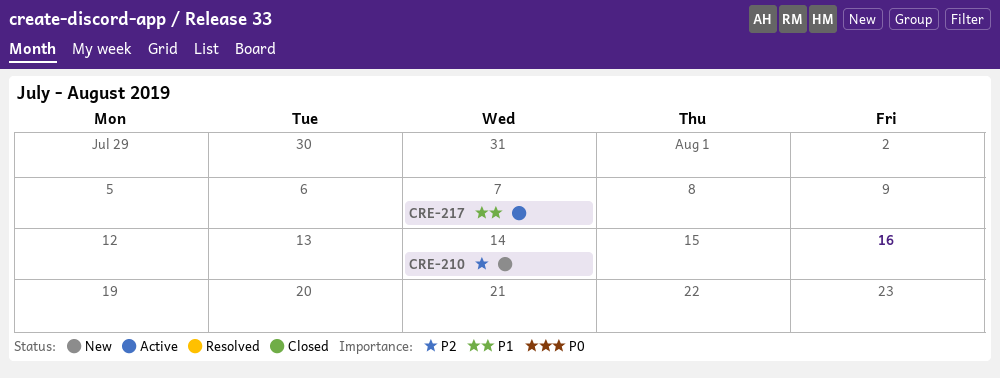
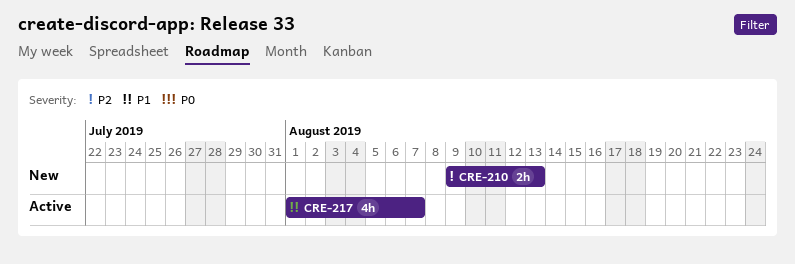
CRE-210, due: Aug 14 -> Aug 13

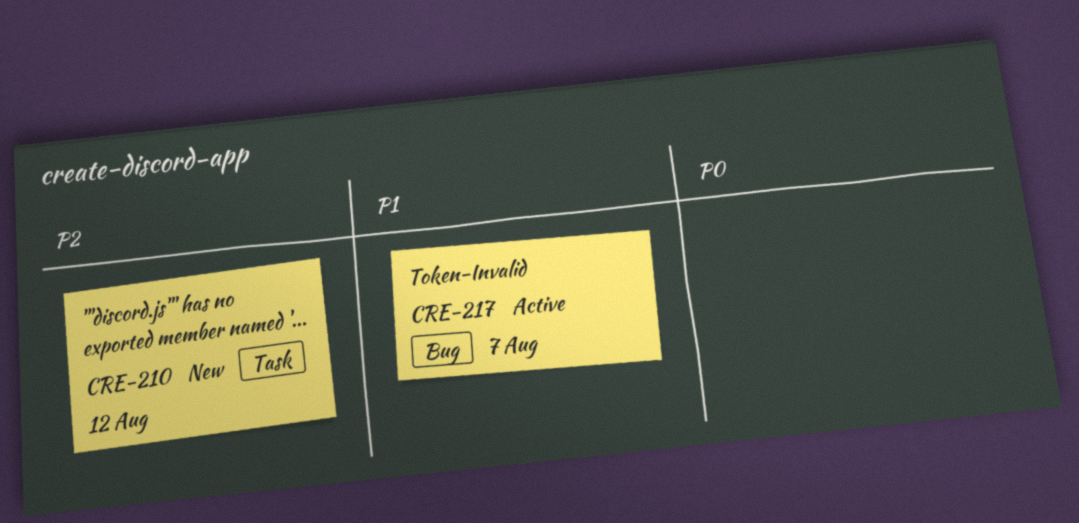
CRE-210, due: Aug 13 -> Aug 12

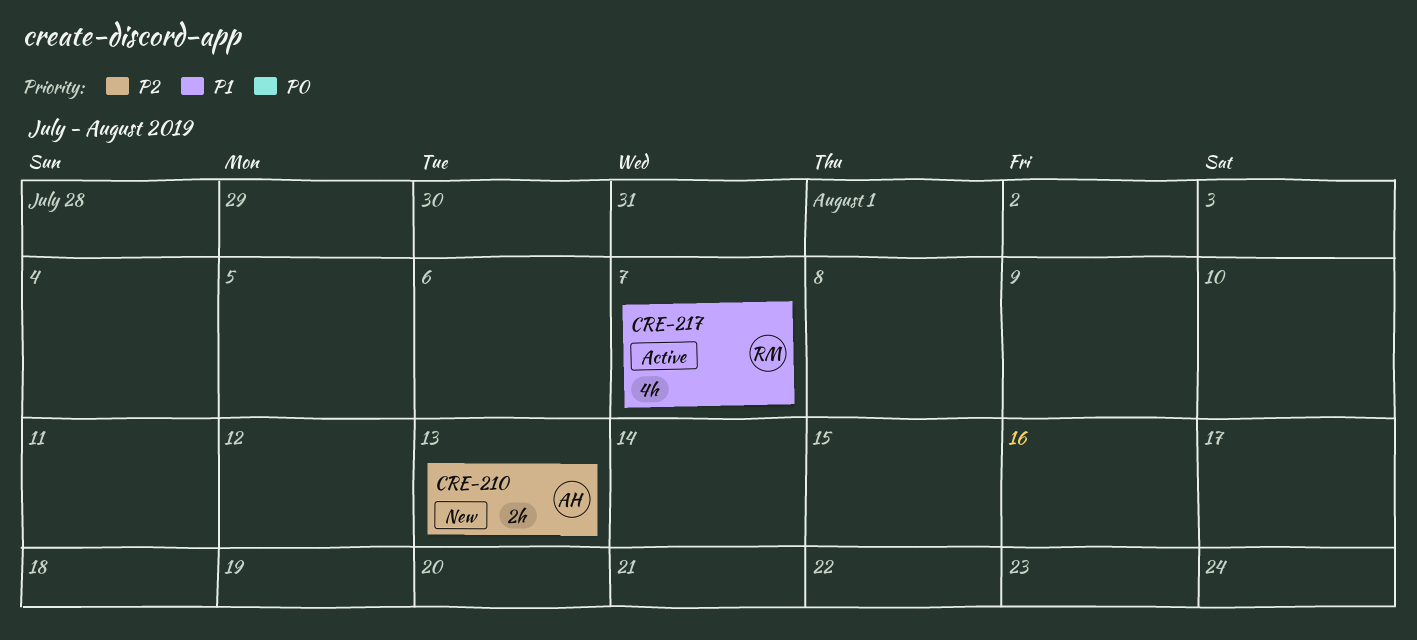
CRE-210, due: Aug 12 -> Aug 13

